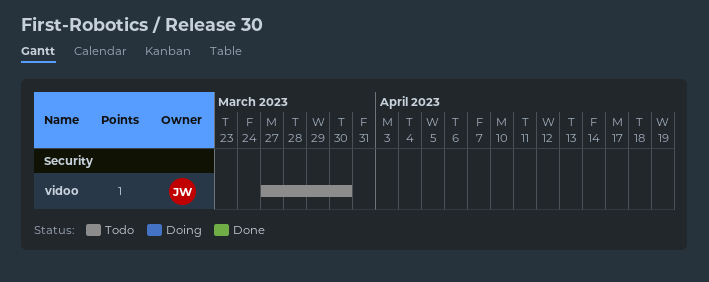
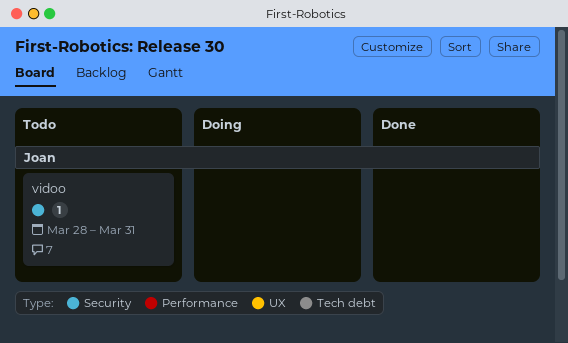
vidoo, start: Mar 27 -> Mar 28
vidoo, due: Mar 30 -> Mar 31

